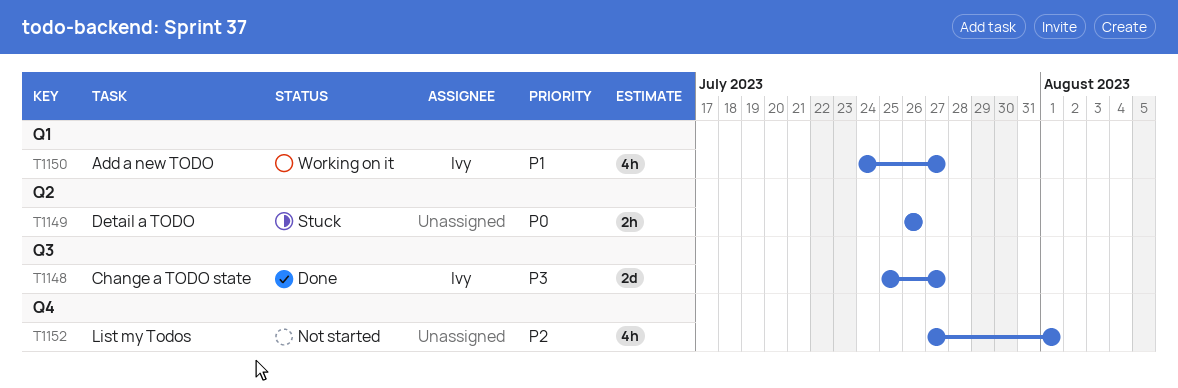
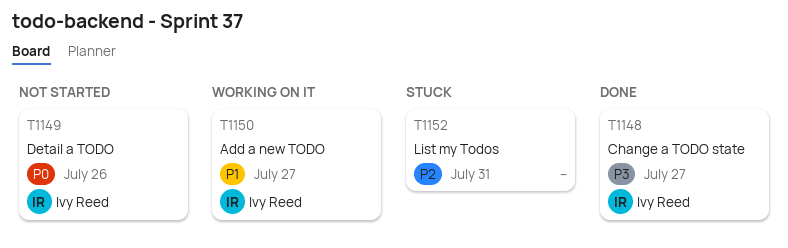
T1149, status: Stuck -> Not started
T1149, owner: none -> Ivy Reed
T1152, status: Not started -> Stuck
T1152, due: Aug 1 -> Jul 31

